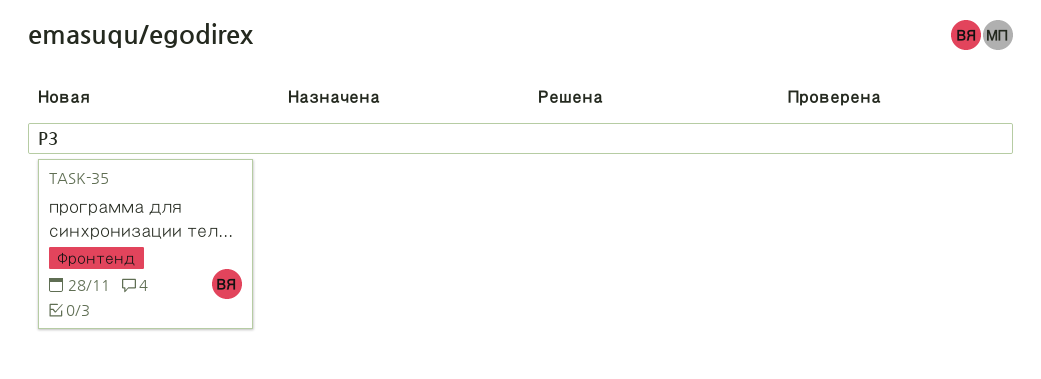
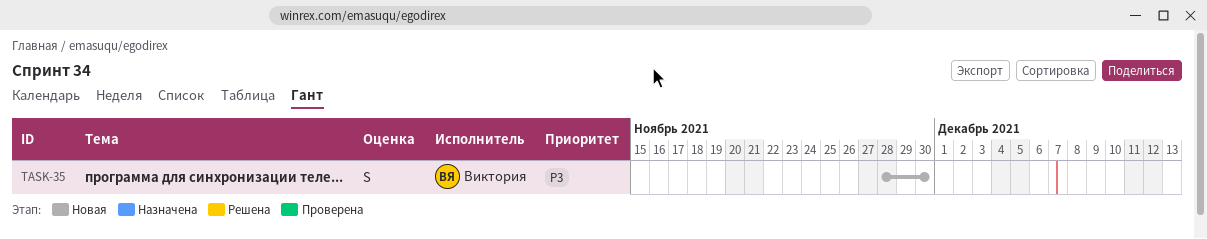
TASK-35, due: Nov 28 -> Nov 30

